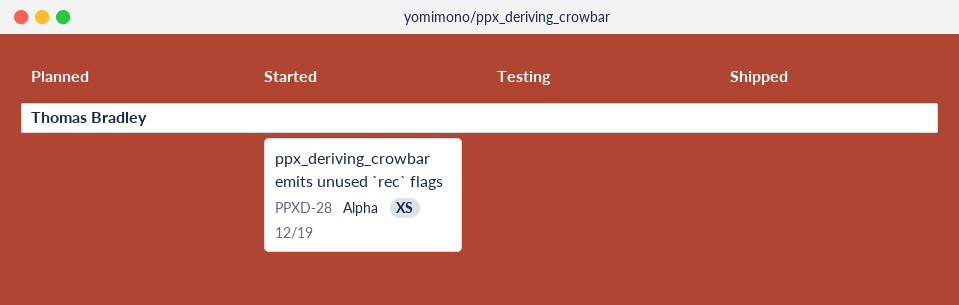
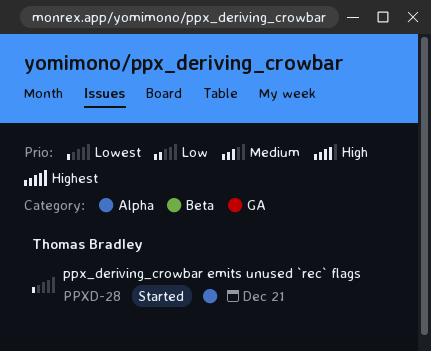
PPXD-28, due: Dec 19 -> Dec 21

